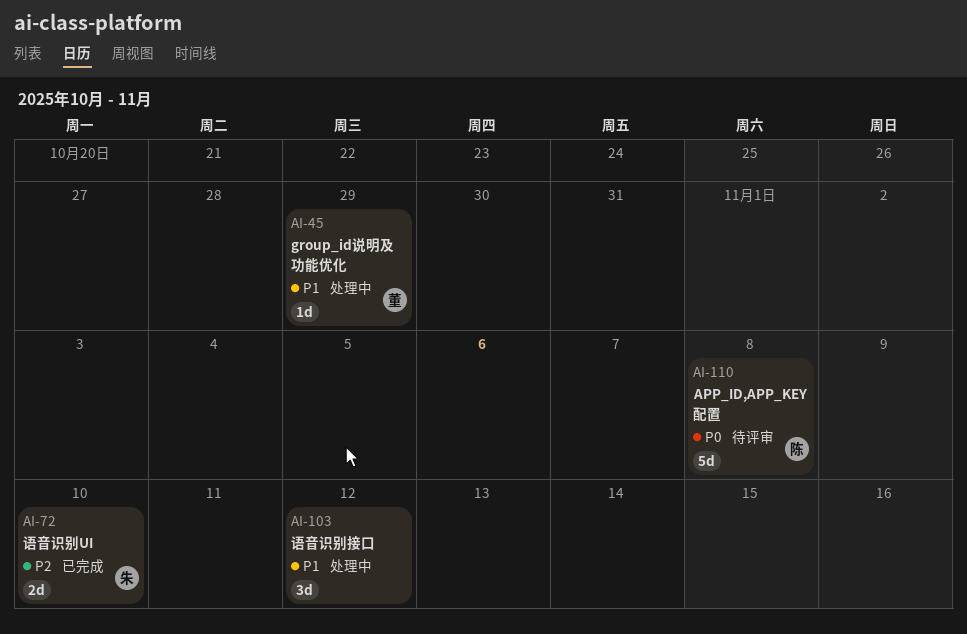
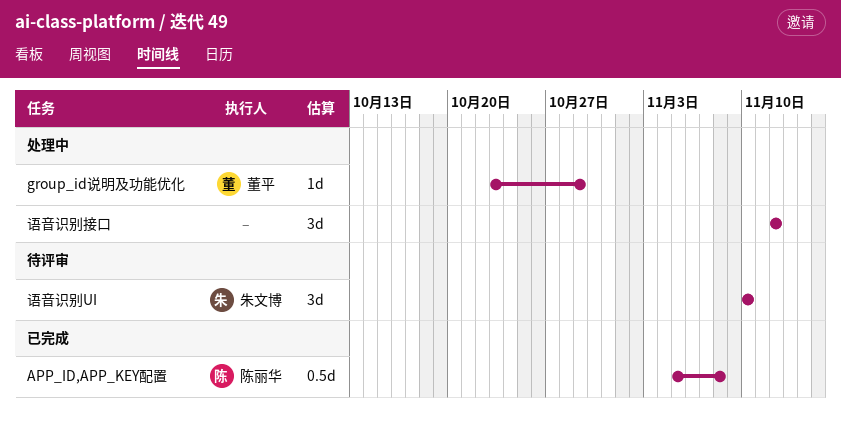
APP_ID,APP_KEY配置, status: 待评审 -> 已完成
APP_ID,APP_KEY配置, estimate: 5d -> 0.5d
语音识别UI, status: 已完成 -> 待评审
语音识别UI, estimate: 2d -> 3d

